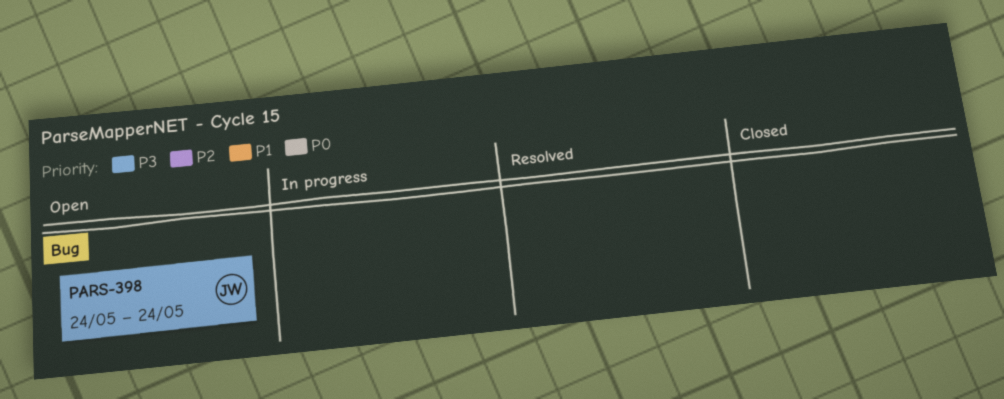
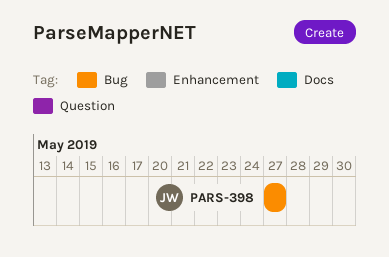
PARS-398, start: May 24 -> May 27
PARS-398, due: May 24 -> May 27

